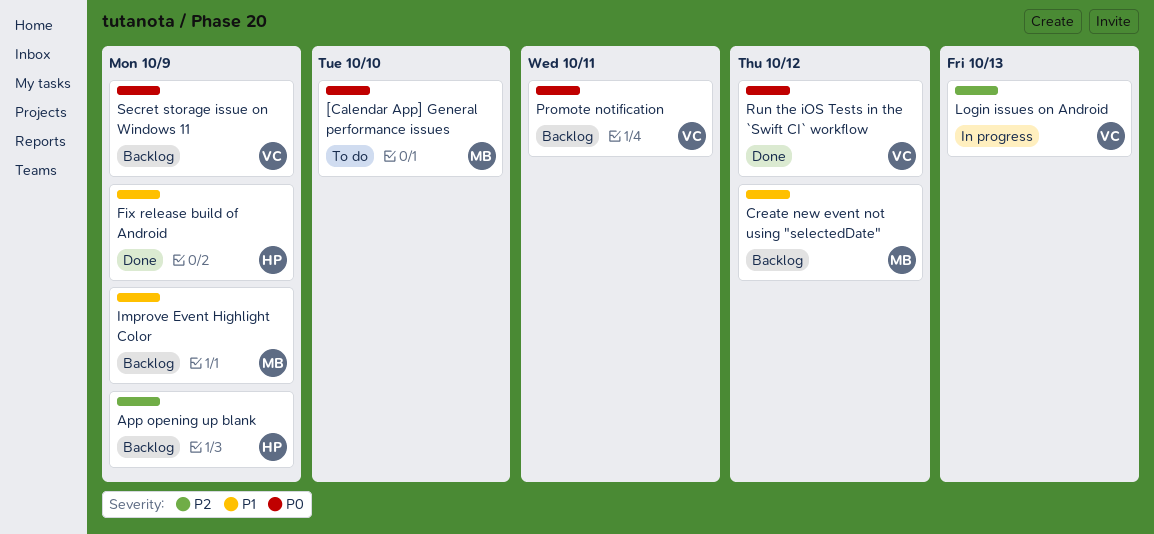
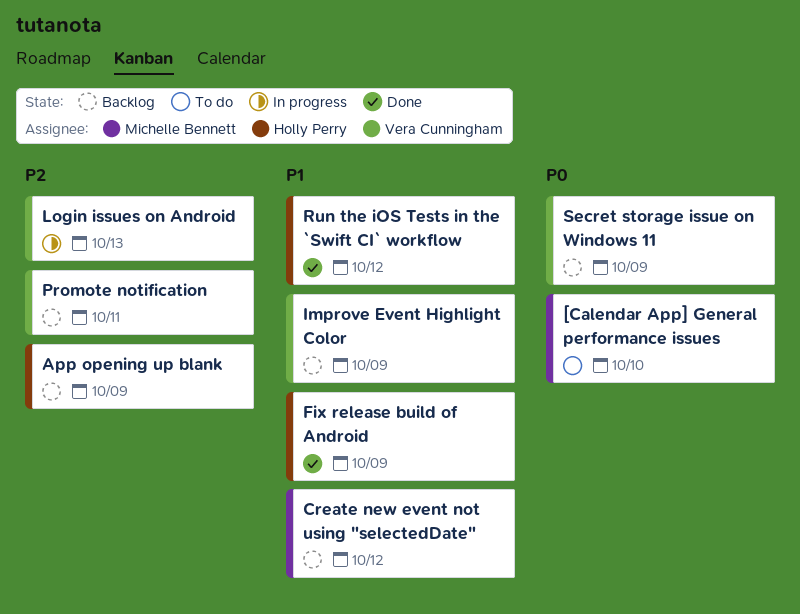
Improve Event Highlight Color, owner: Michelle Bennett -> Vera Cunningham
Promote notification, priority: P0 -> P2
Run the iOS Tests in the `Swift CI` workflow, owner: Vera Cunningham -> Holly Perry
Run the iOS Tests in the `Swift CI` workflow, priority: P0 -> P1

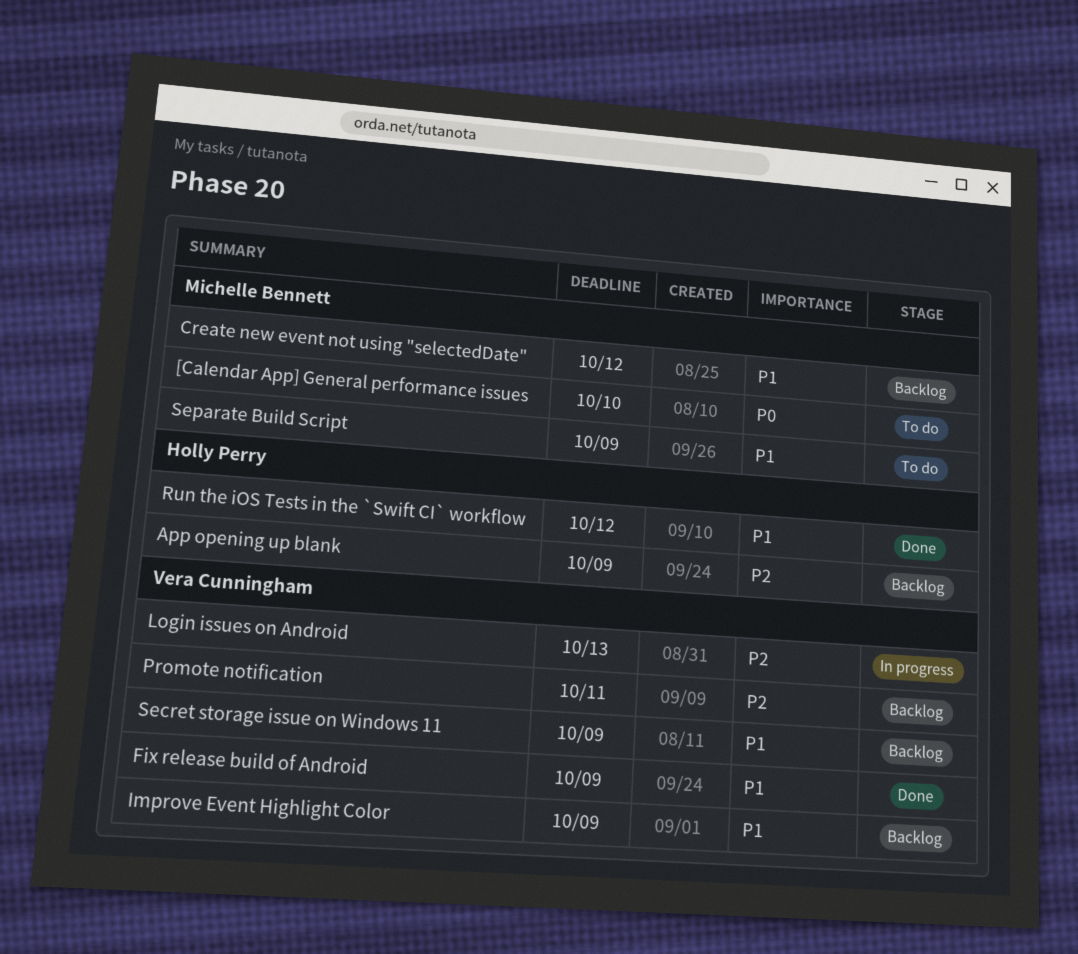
Fix release build of Android, owner: Holly Perry -> Vera Cunningham
Secret storage issue on Windows 11, priority: P0 -> P1
Separate Build Script: none -> present

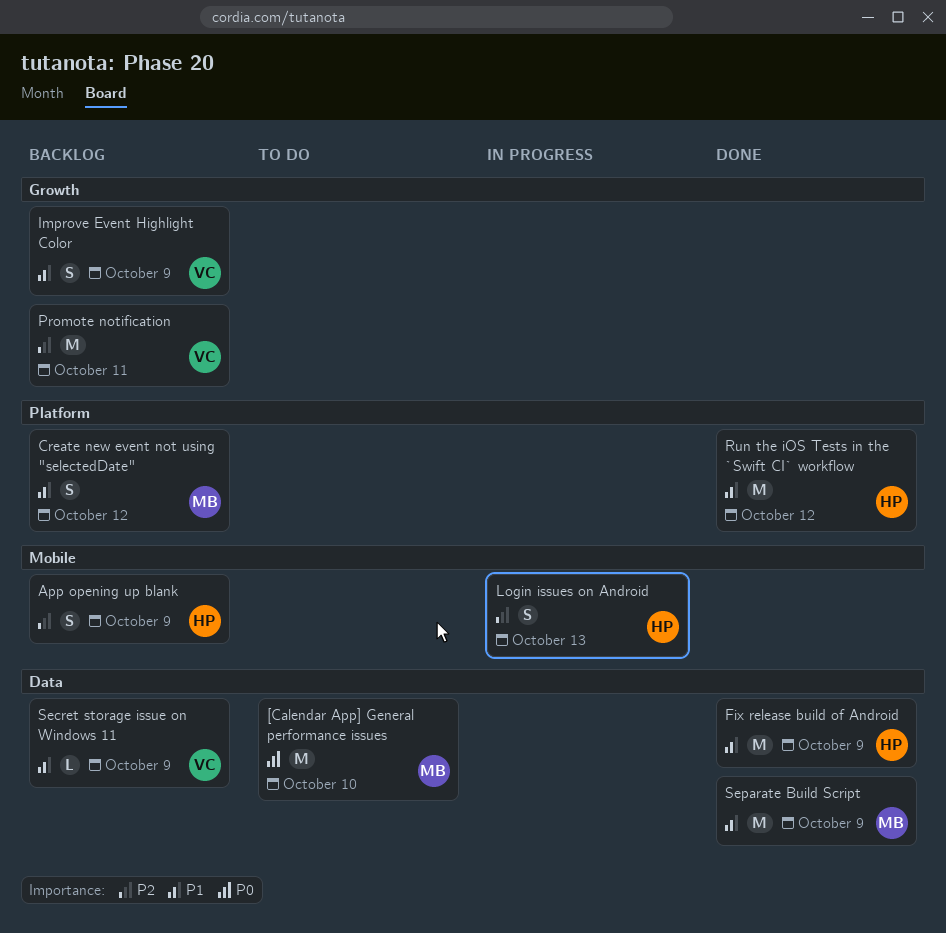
Fix release build of Android, owner: Vera Cunningham -> Holly Perry
Login issues on Android, owner: Vera Cunningham -> Holly Perry
Separate Build Script, status: To do -> Done

